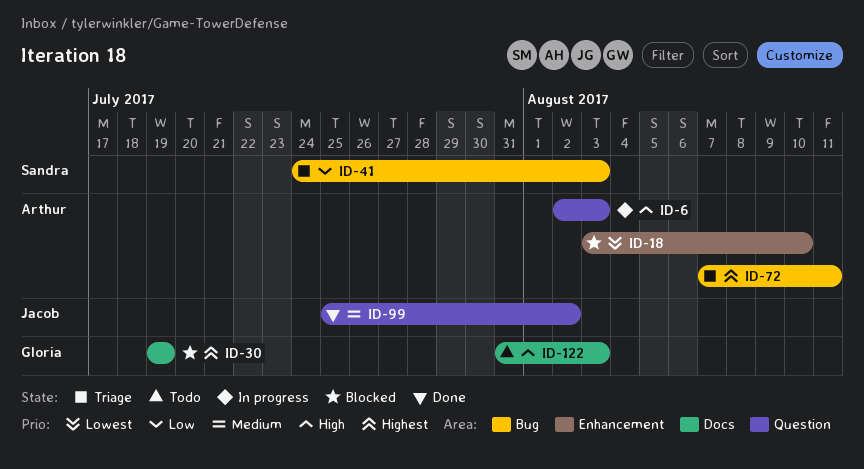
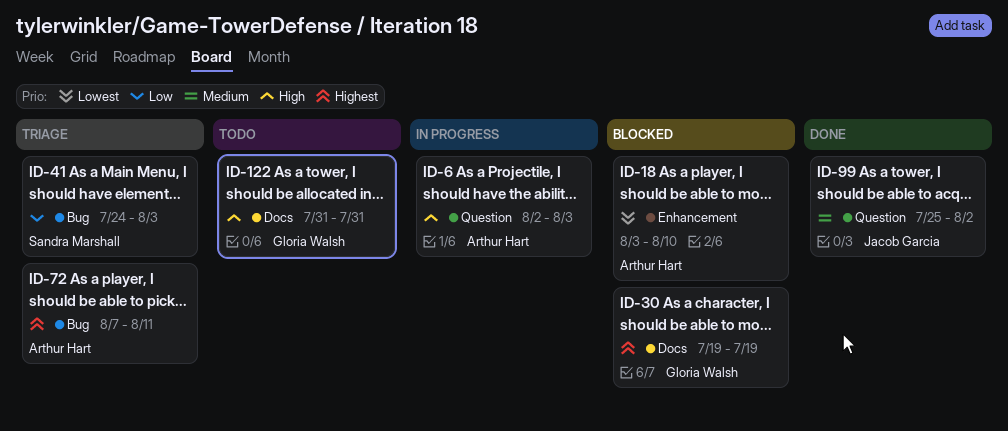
ID-122, due: Aug 3 -> Jul 31

